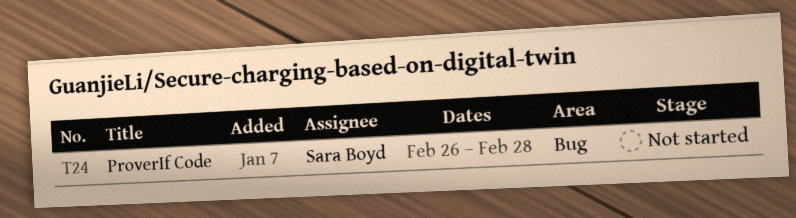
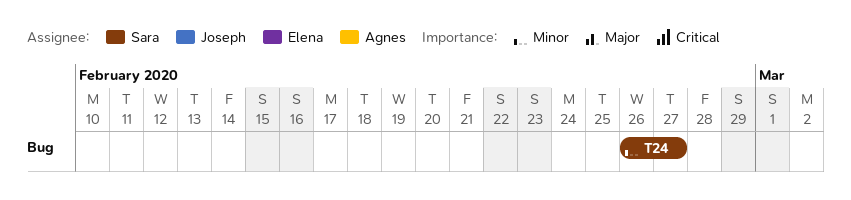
T24, due: Feb 28 -> Feb 27

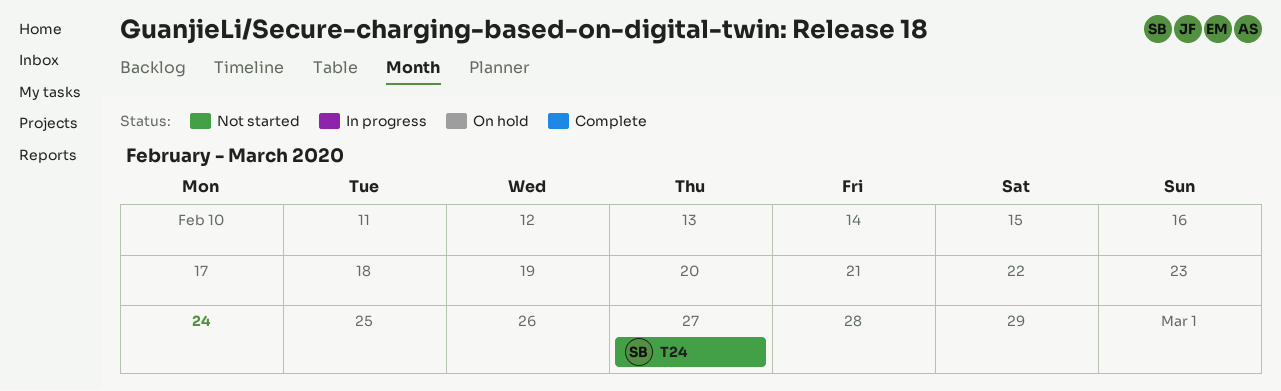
T24, start: Feb 26 -> Feb 27

